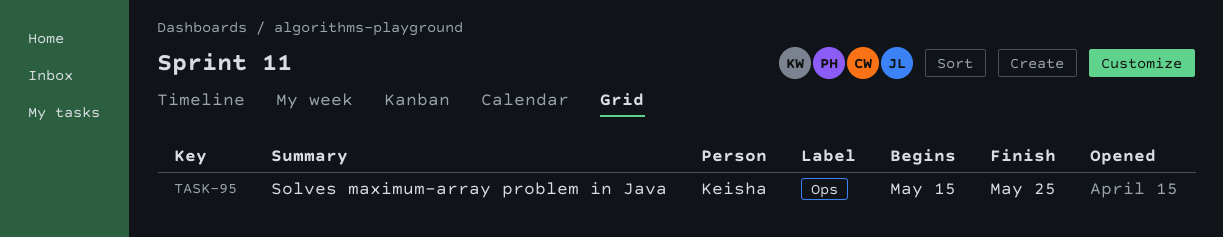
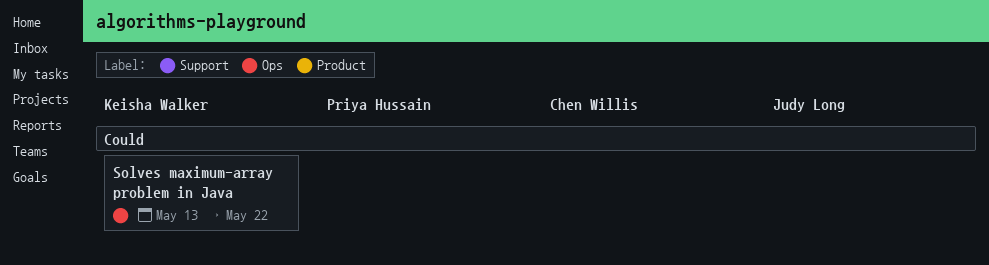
Solves maximum-array problem in Java, start: May 15 -> May 13
Solves maximum-array problem in Java, due: May 25 -> May 22

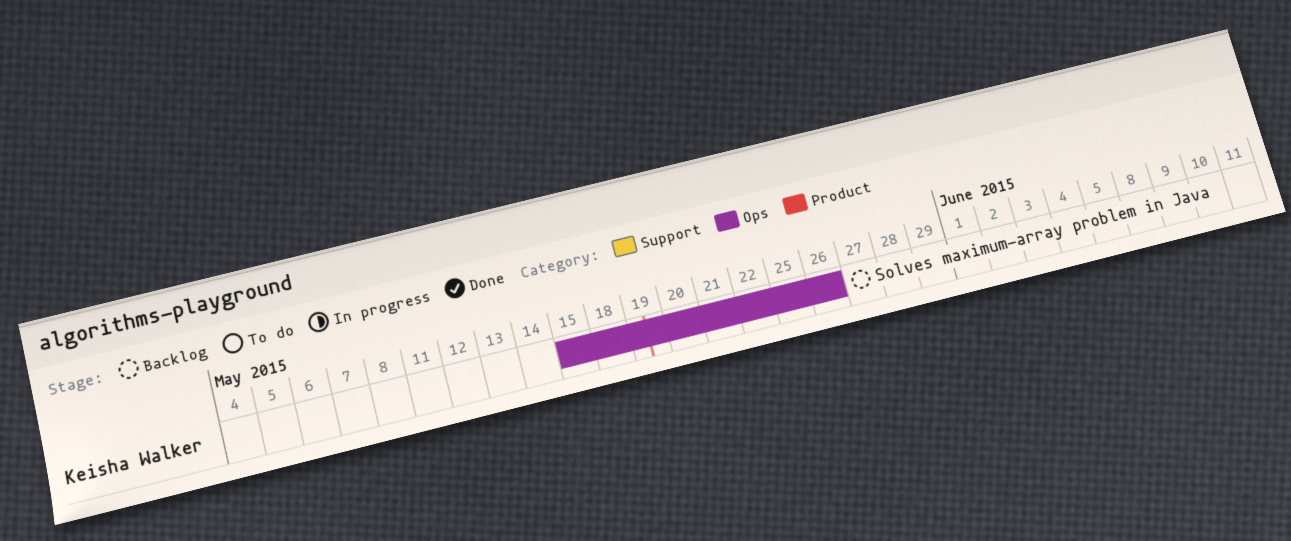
Solves maximum-array problem in Java, start: May 13 -> May 15
Solves maximum-array problem in Java, due: May 22 -> May 26

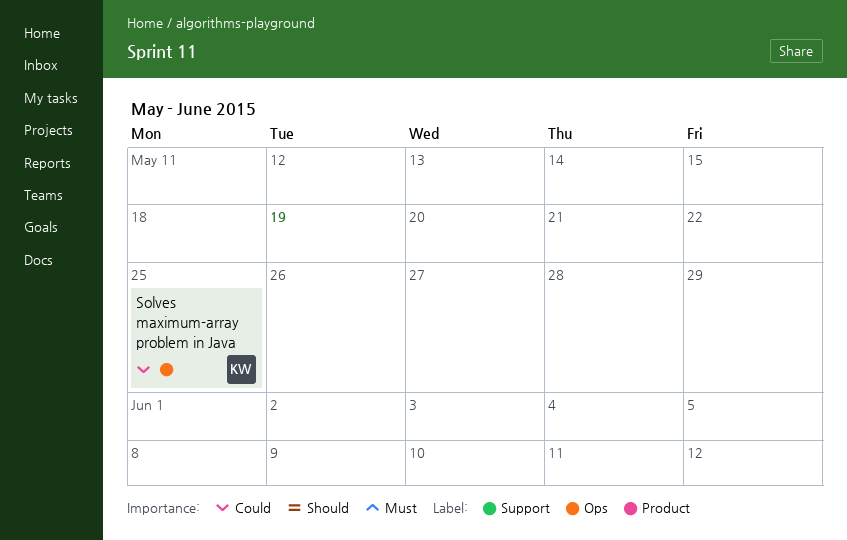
Solves maximum-array problem in Java, due: May 26 -> May 25

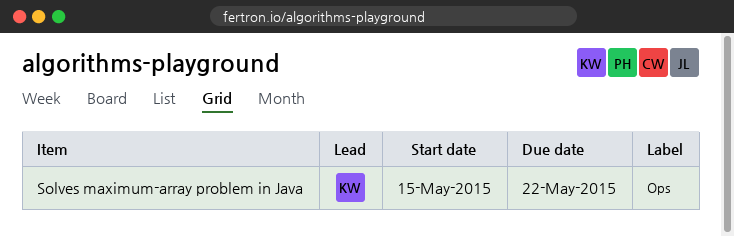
Solves maximum-array problem in Java, due: May 25 -> May 22

